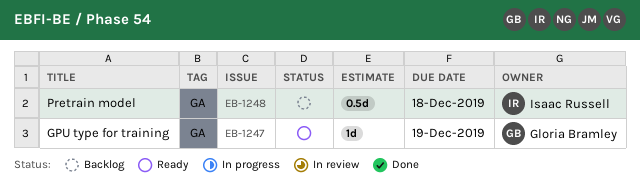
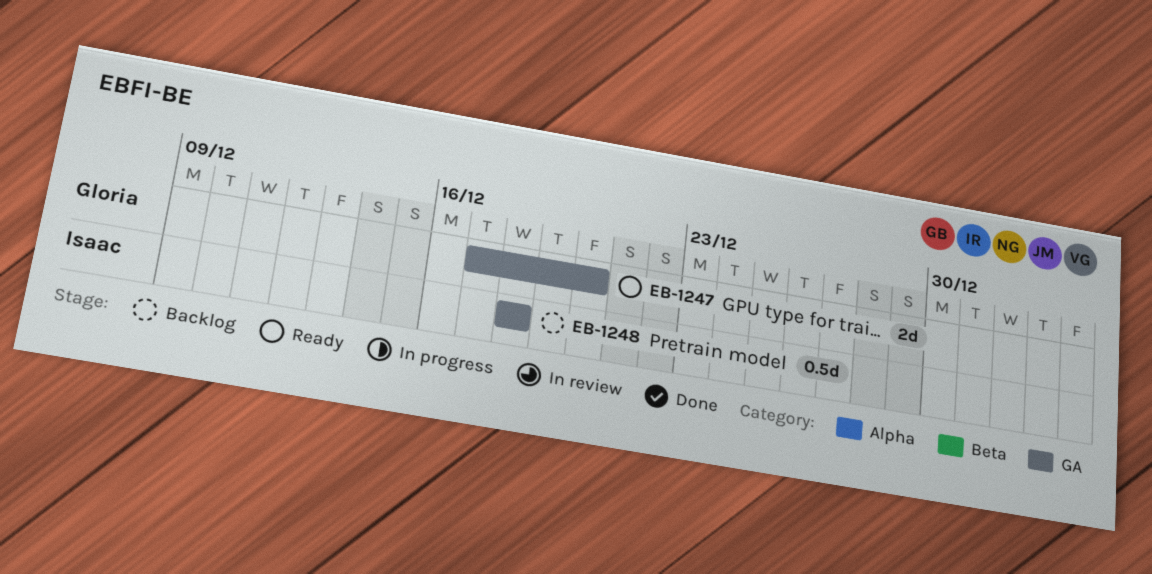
EB-1247, estimate: 1d -> 2d
EB-1247, due: Dec 19 -> Dec 20

